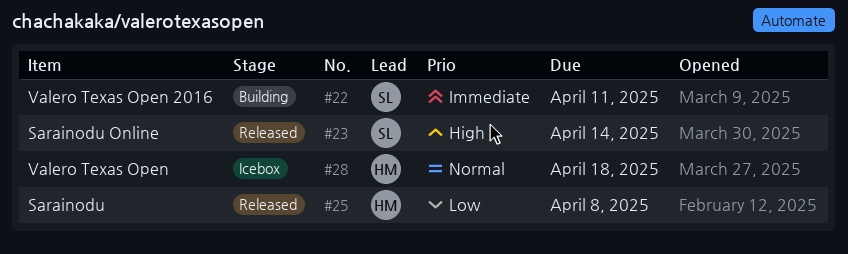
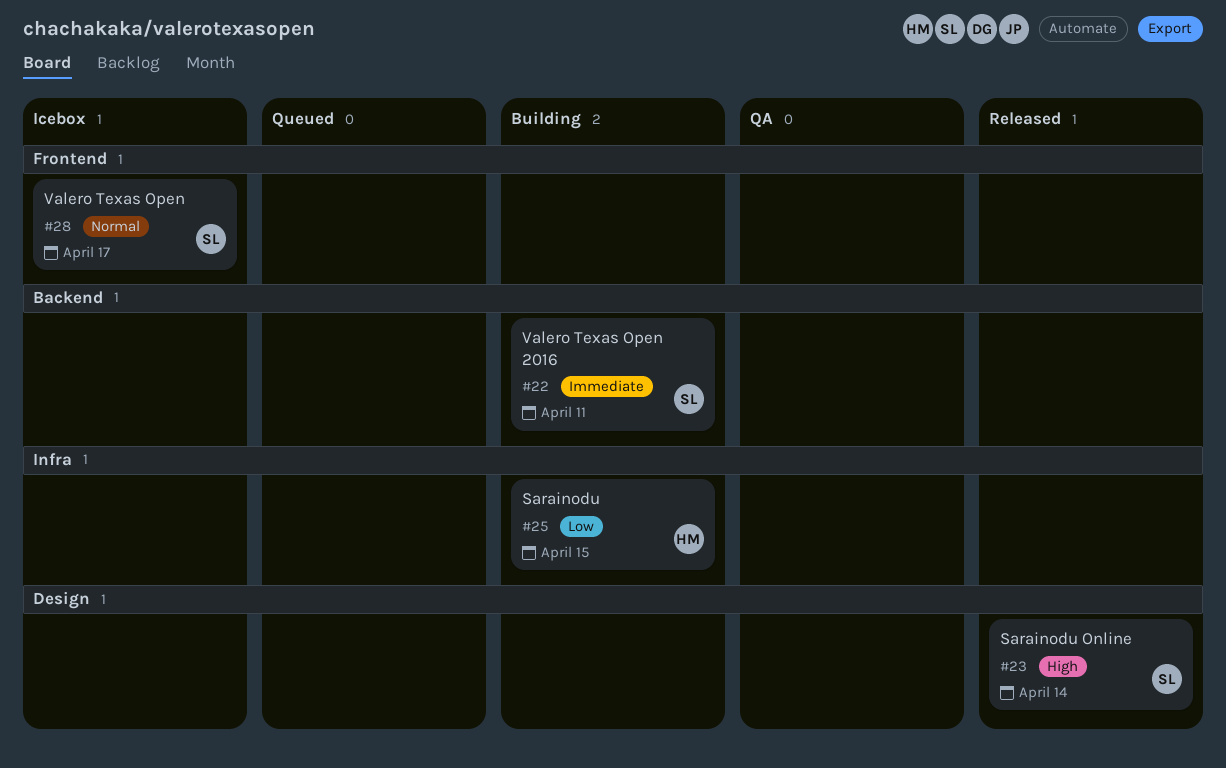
#25, status: Released -> Building
#25, due: Apr 8 -> Apr 15
#28, owner: HM -> SL
#28, due: Apr 18 -> Apr 17

